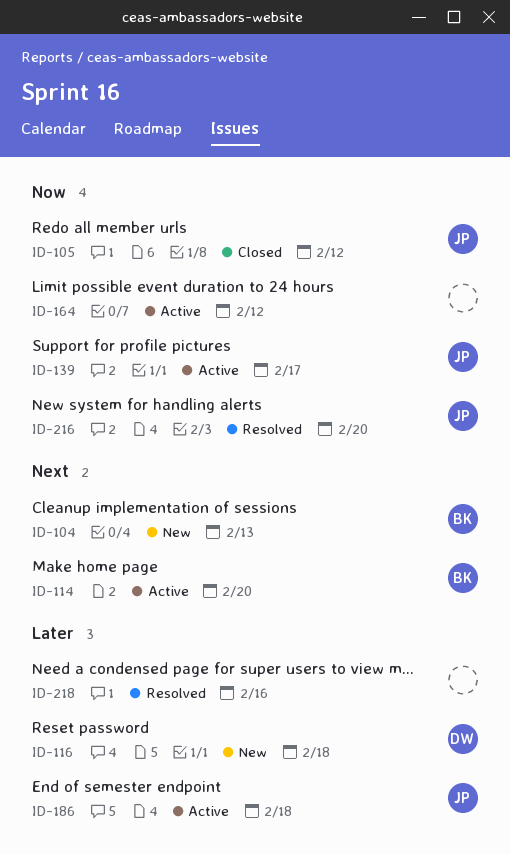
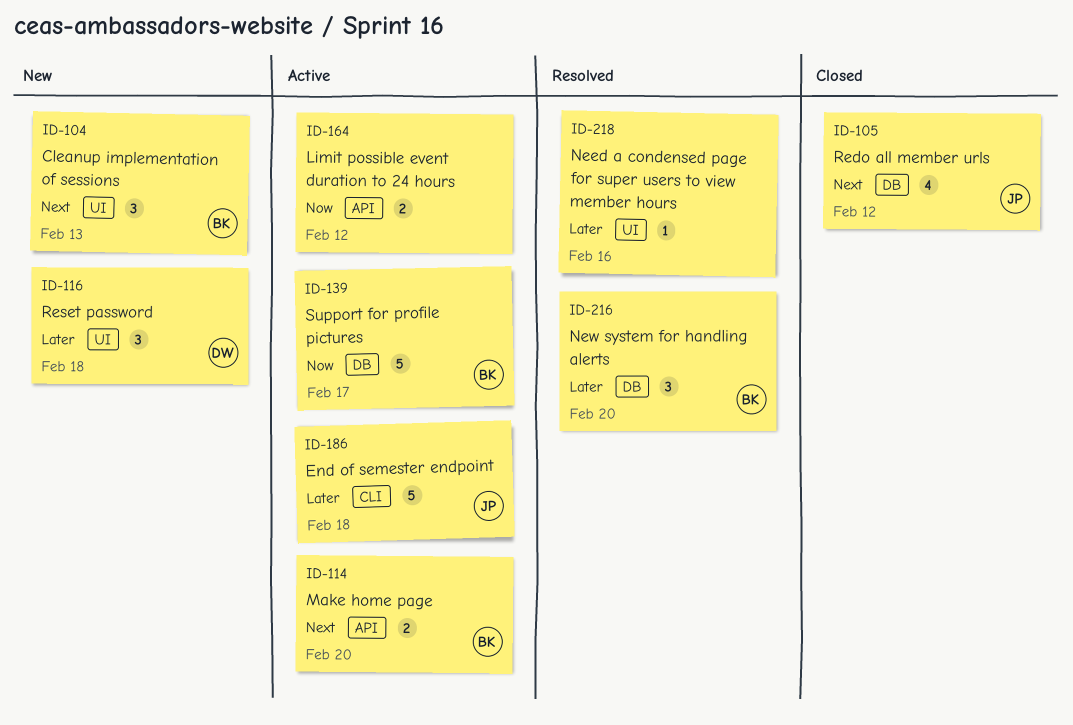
ID-105, priority: Now -> Next
ID-139, owner: JP -> BK
ID-216, owner: JP -> BK
ID-216, priority: Now -> Later

